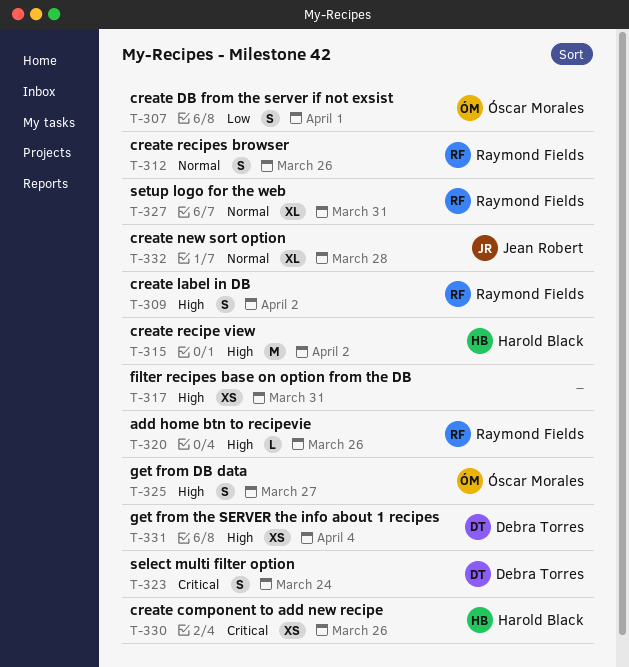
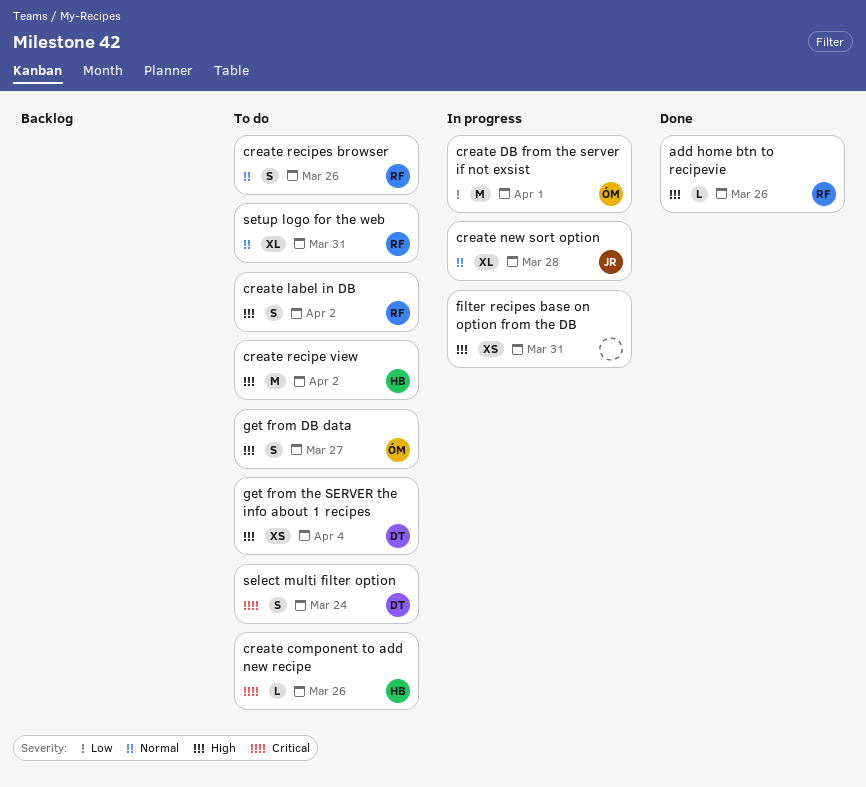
create component to add new recipe, estimate: XS -> L
create DB from the server if not exsist, estimate: S -> M

